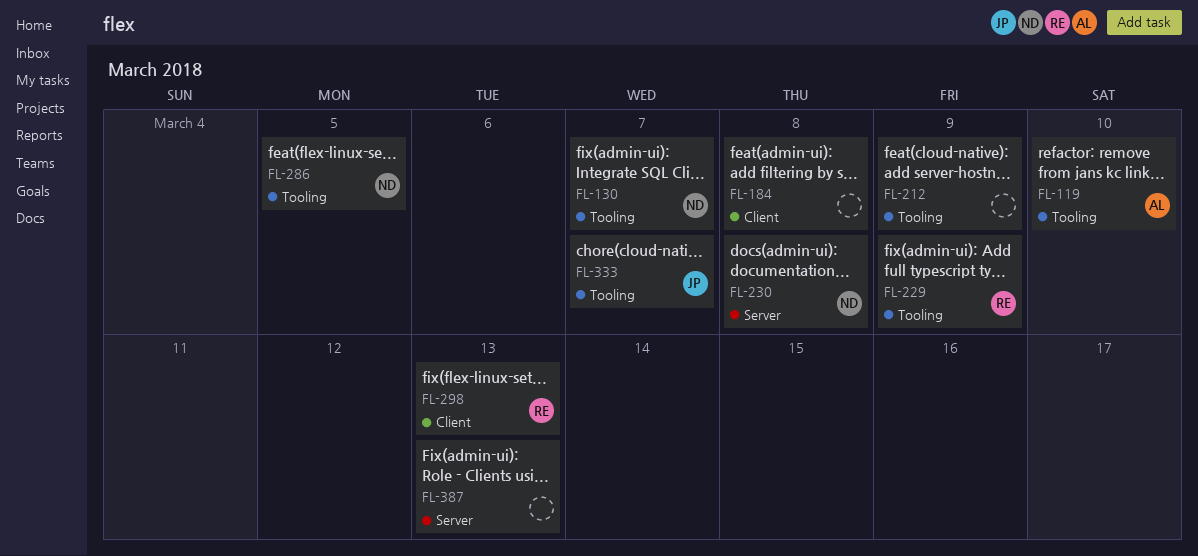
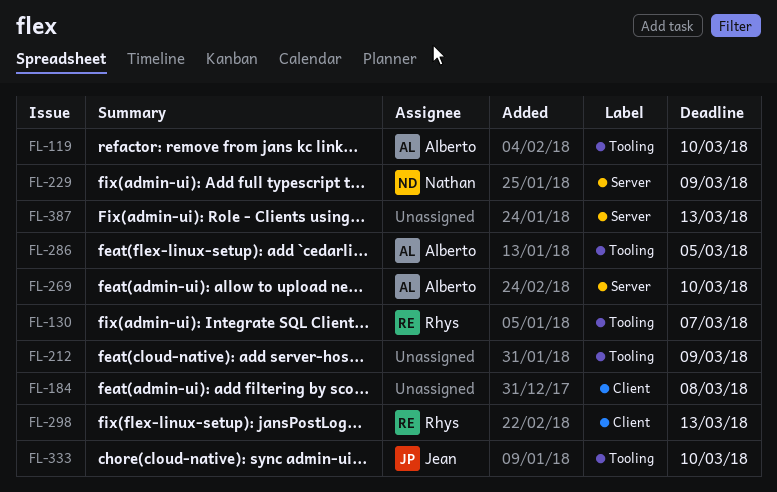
FL-130, owner: Nathan -> Rhys
FL-229, owner: Rhys -> Nathan
FL-229, label: Tooling -> Server
FL-230: present -> none
FL-269: none -> present
FL-286, owner: Nathan -> Alberto
FL-333, due: Mar 7 -> Mar 10

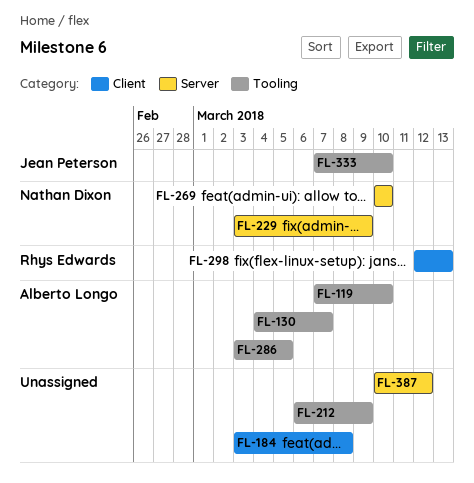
FL-130, owner: Rhys Edwards -> Alberto Longo
FL-269, owner: Alberto Longo -> Nathan Dixon
FL-387, due: Mar 13 -> Mar 12

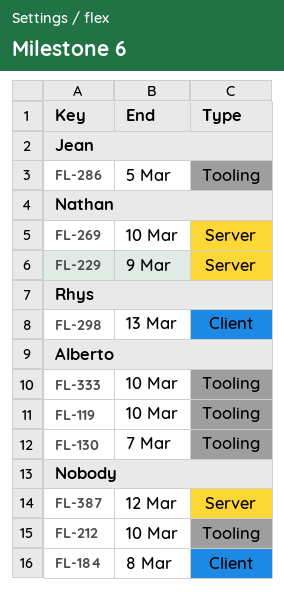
FL-212, due: Mar 9 -> Mar 10
FL-286, owner: Alberto Longo -> Jean Peterson
FL-333, owner: Jean Peterson -> Alberto Longo

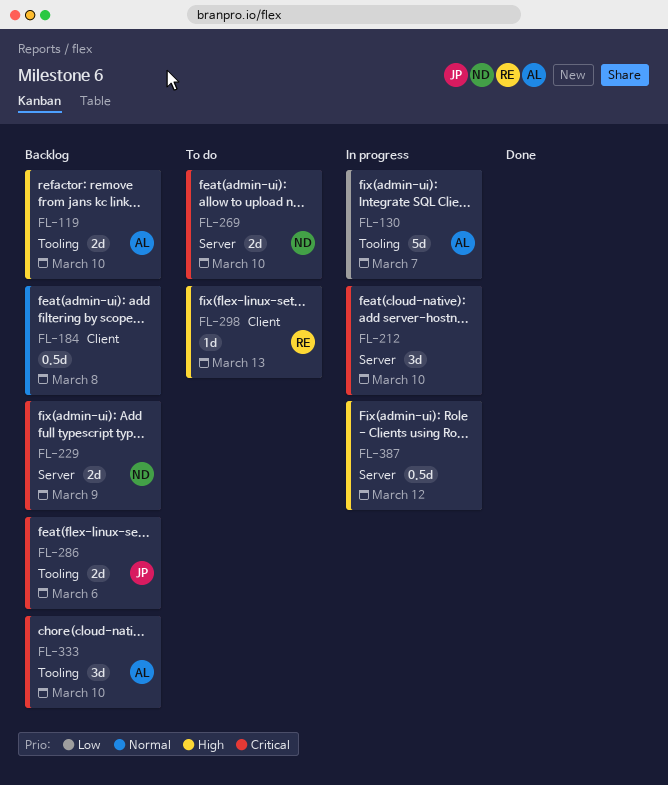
FL-212, label: Tooling -> Server
FL-286, due: Mar 5 -> Mar 6

